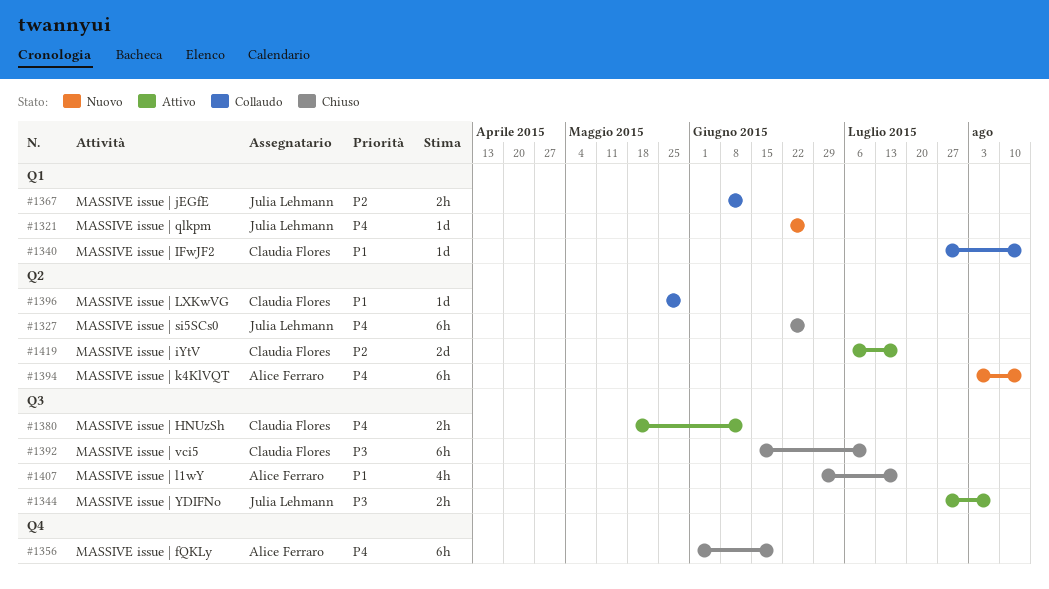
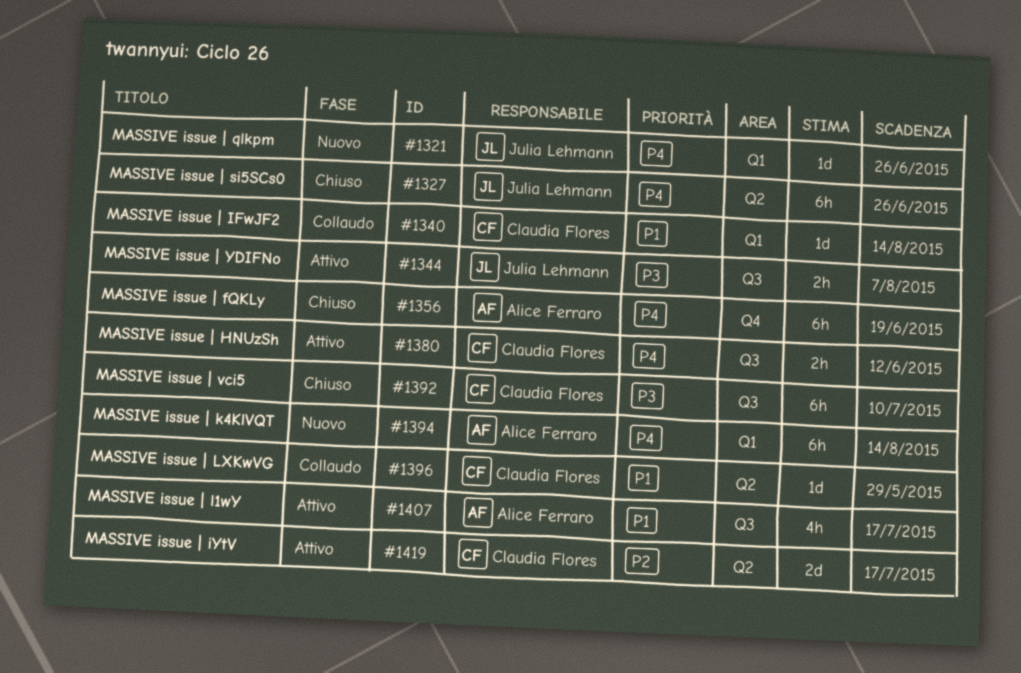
#1367: present -> none
#1394, label: Q2 -> Q1
#1407, status: Chiuso -> Attivo

